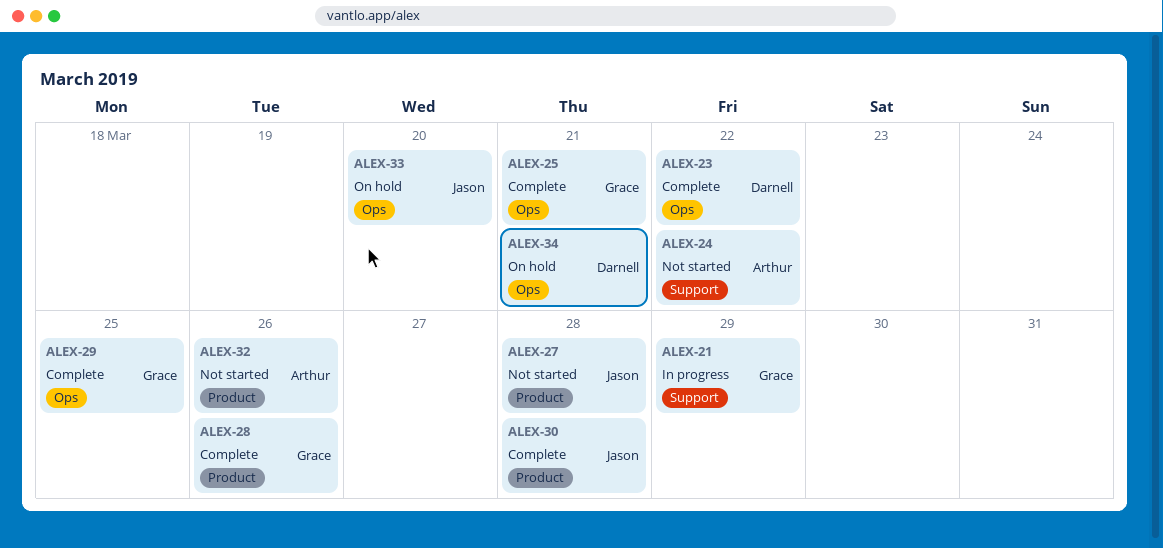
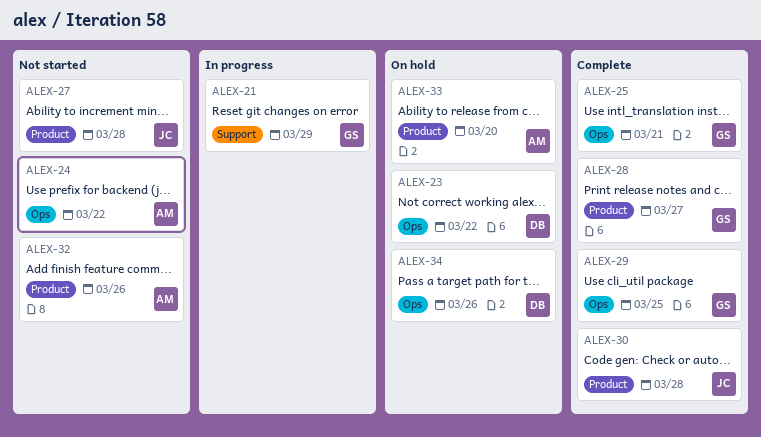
ALEX-23, status: Complete -> On hold
ALEX-24, label: Support -> Ops
ALEX-28, due: Mar 26 -> Mar 27
ALEX-33, owner: Jason -> Arthur
ALEX-33, label: Ops -> Product
ALEX-34, due: Mar 21 -> Mar 26

